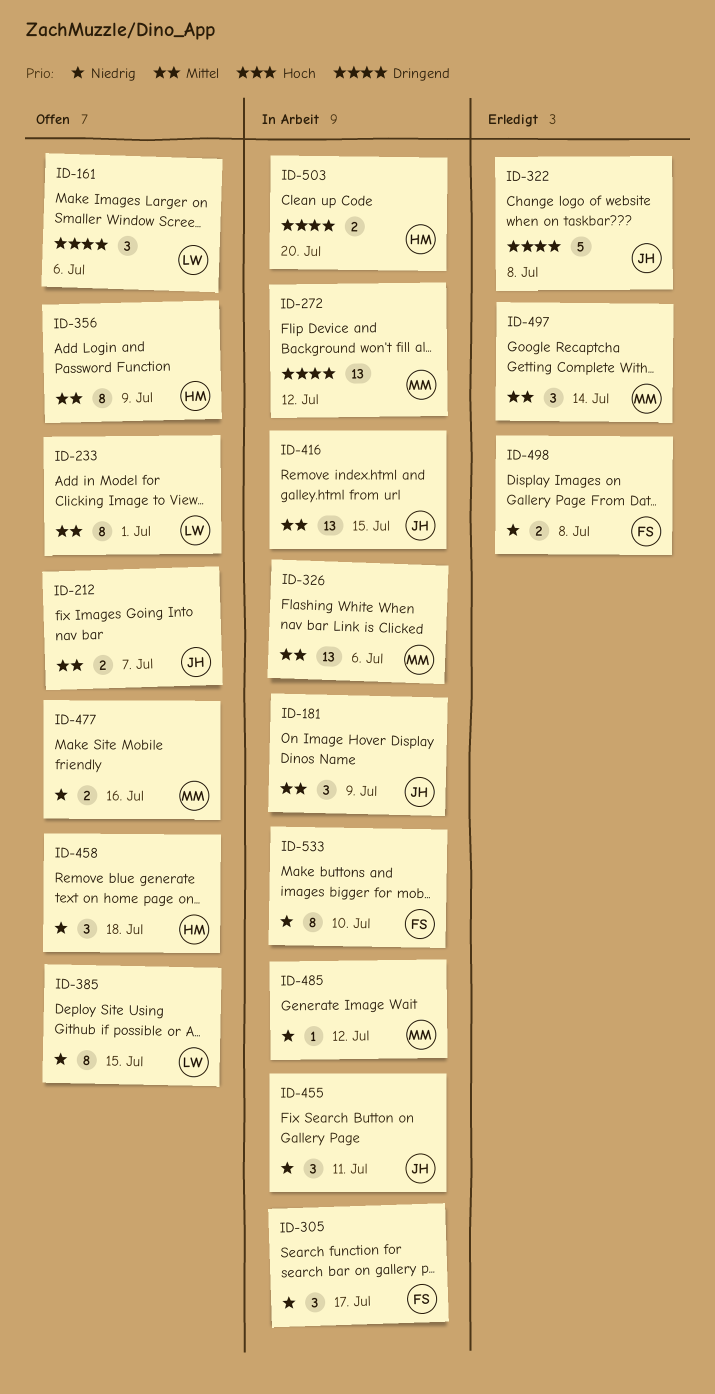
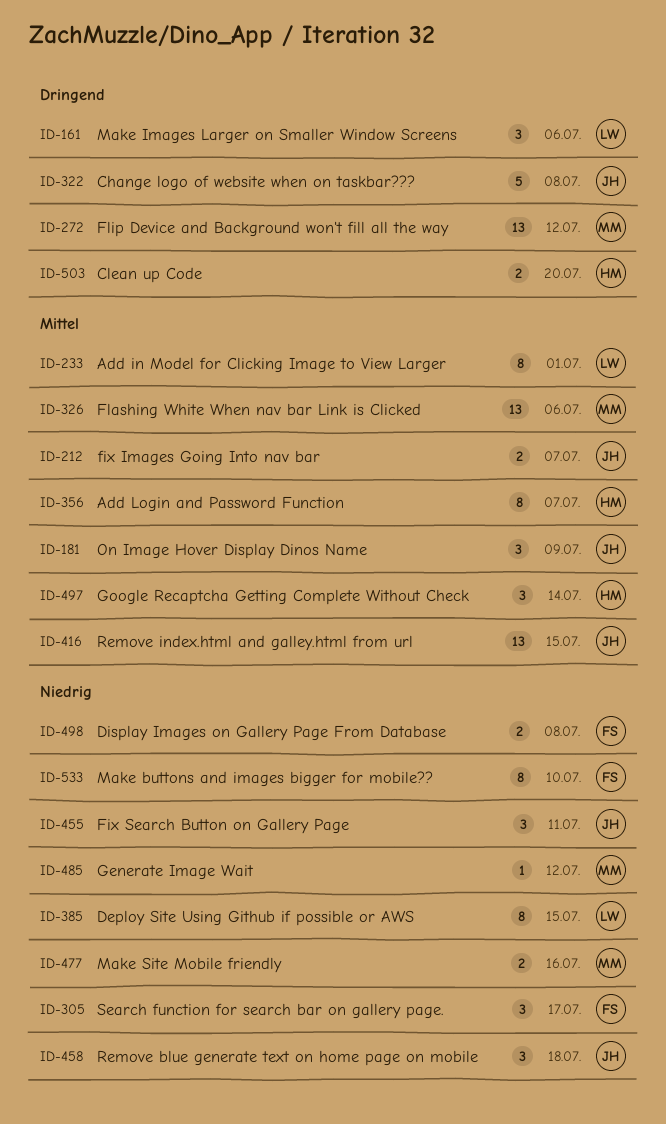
ID-356, due: Jul 9 -> Jul 7
ID-458, owner: HM -> JH
ID-497, owner: MM -> HM

